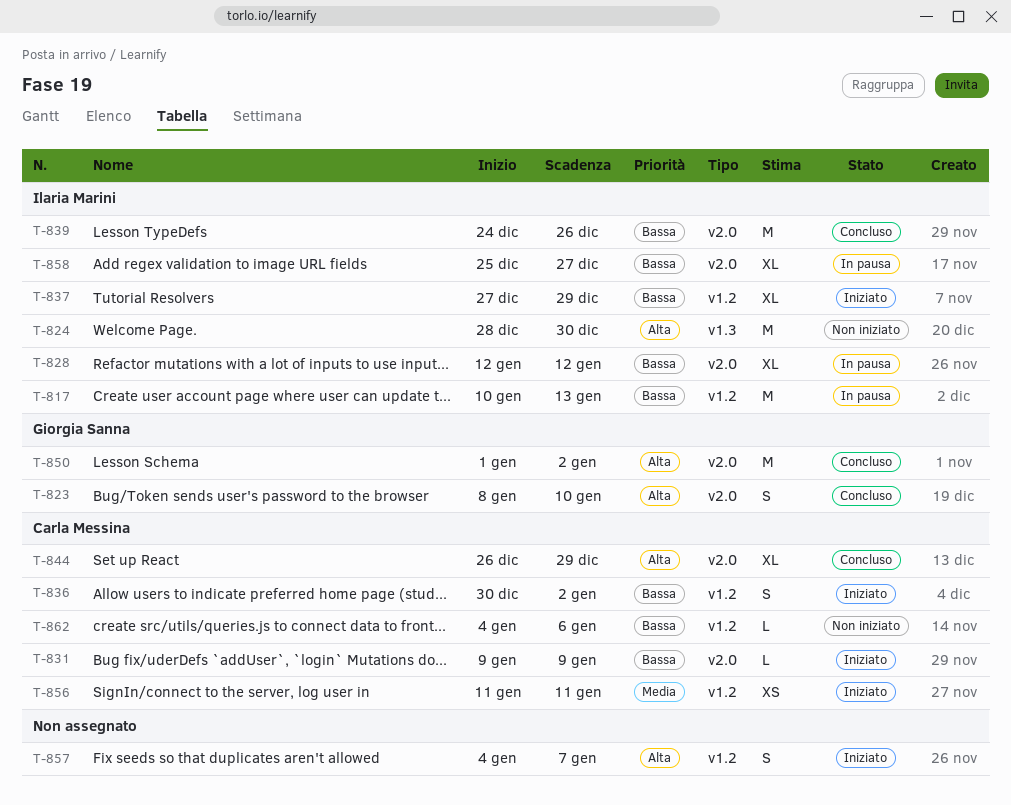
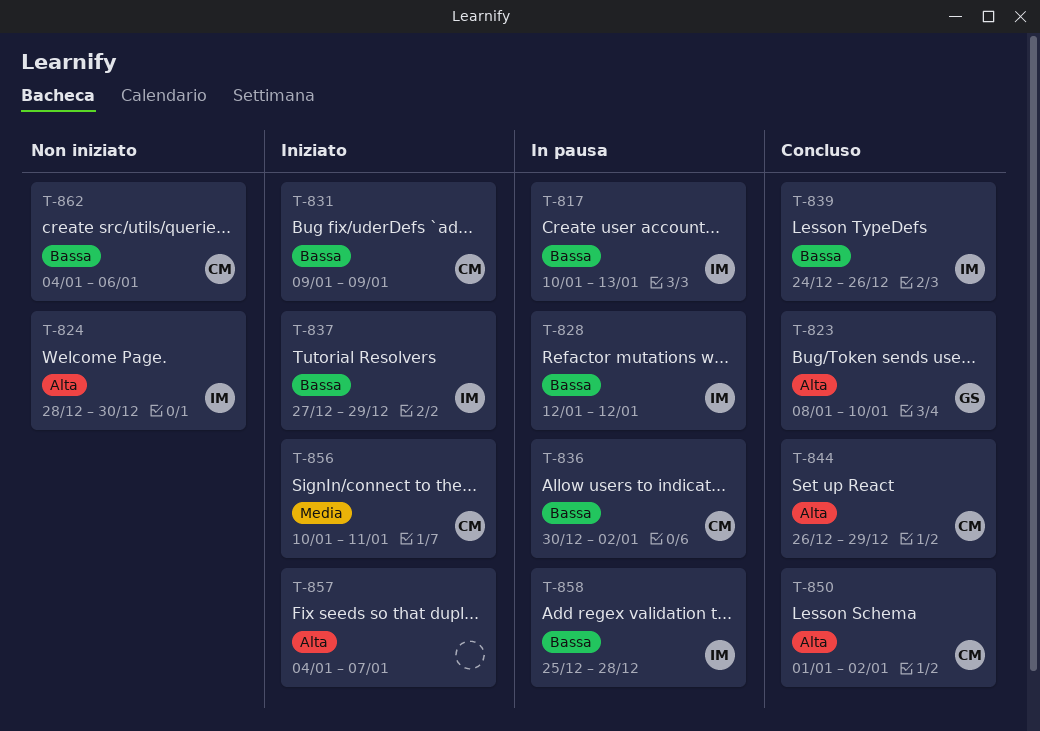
T-836, status: Iniziato -> In pausa
T-850, owner: Giorgia Sanna -> Carla Messina
T-856, start: Jan 11 -> Jan 10
T-858, due: Dec 27 -> Dec 28

